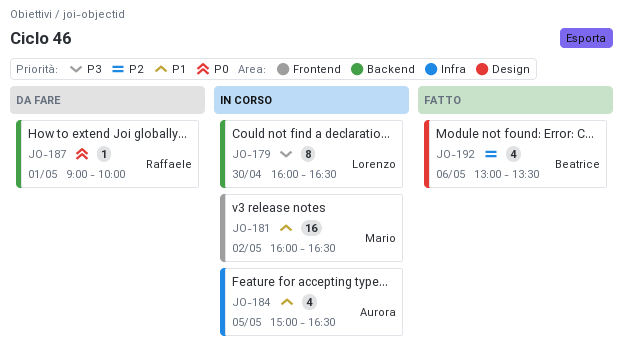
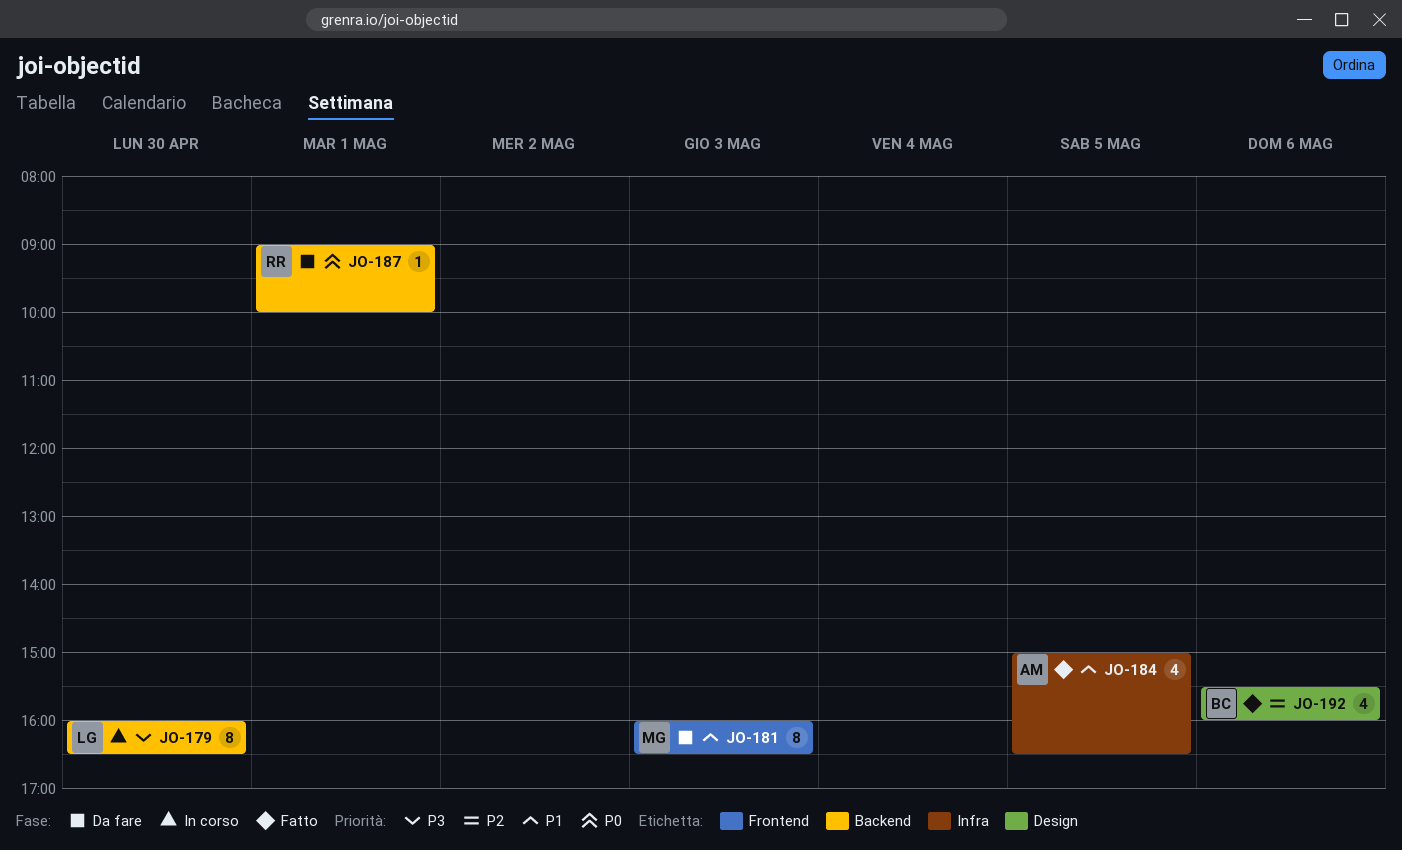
JO-181, status: In corso -> Da fare
JO-181, estimate: 16 -> 8
JO-181, day: May 2 -> May 3
JO-184, status: In corso -> Fatto
JO-192, begins: 13:00 -> 15:30
JO-192, ends: 13:30 -> 16:00

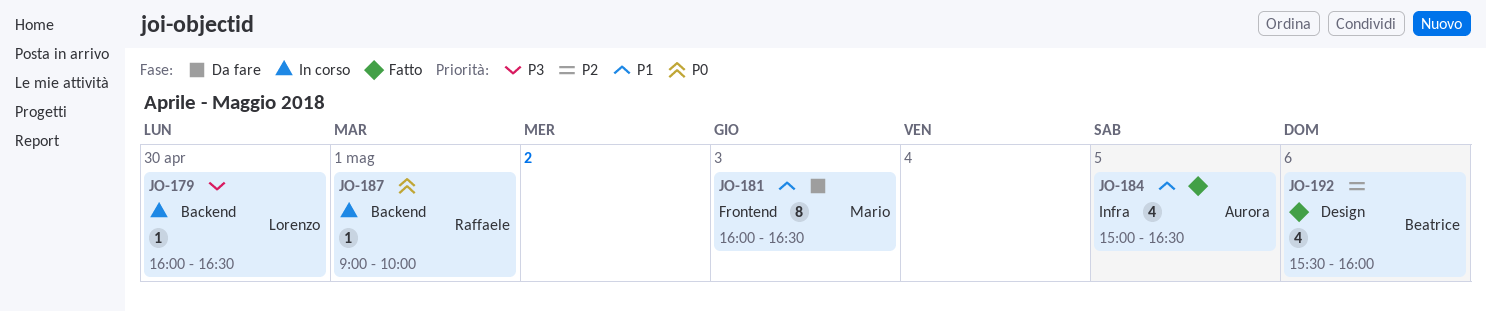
JO-179, estimate: 8 -> 1
JO-187, status: Da fare -> In corso

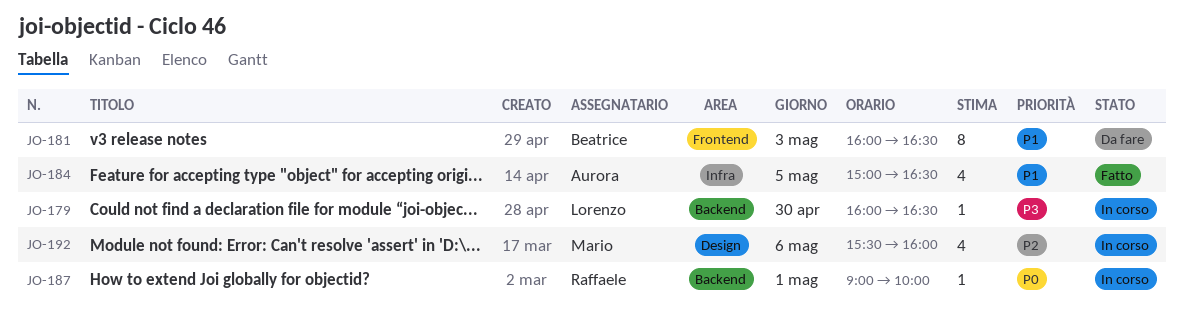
JO-181, owner: Mario -> Beatrice
JO-192, status: Fatto -> In corso
JO-192, owner: Beatrice -> Mario

